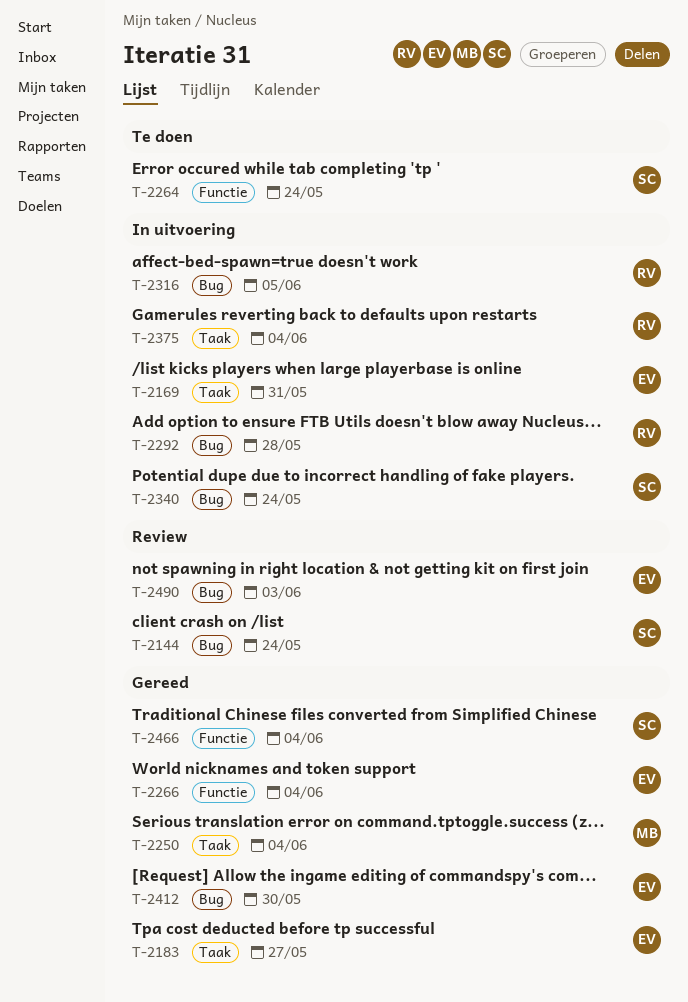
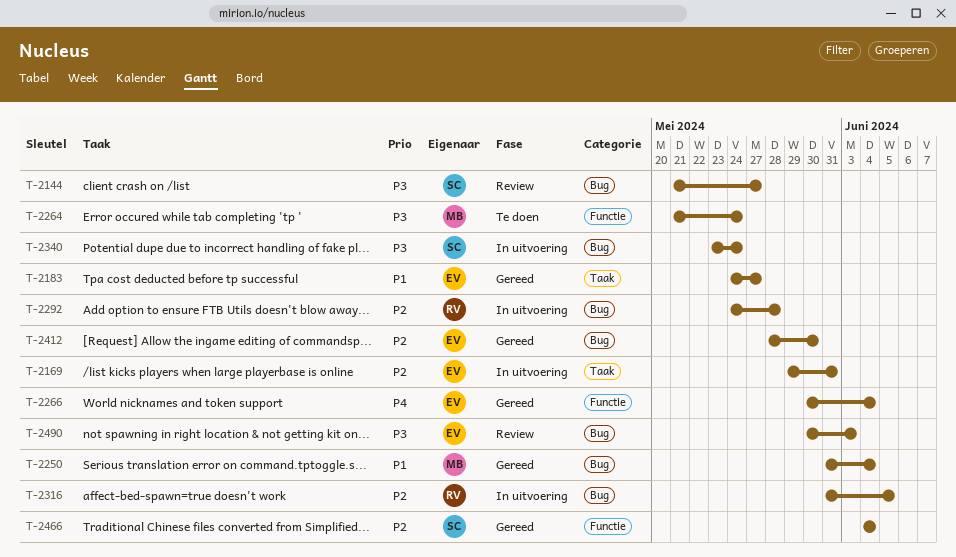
T-2144, due: May 24 -> May 27
T-2250, label: Taak -> Bug
T-2264, owner: SC -> MB
T-2375: present -> none

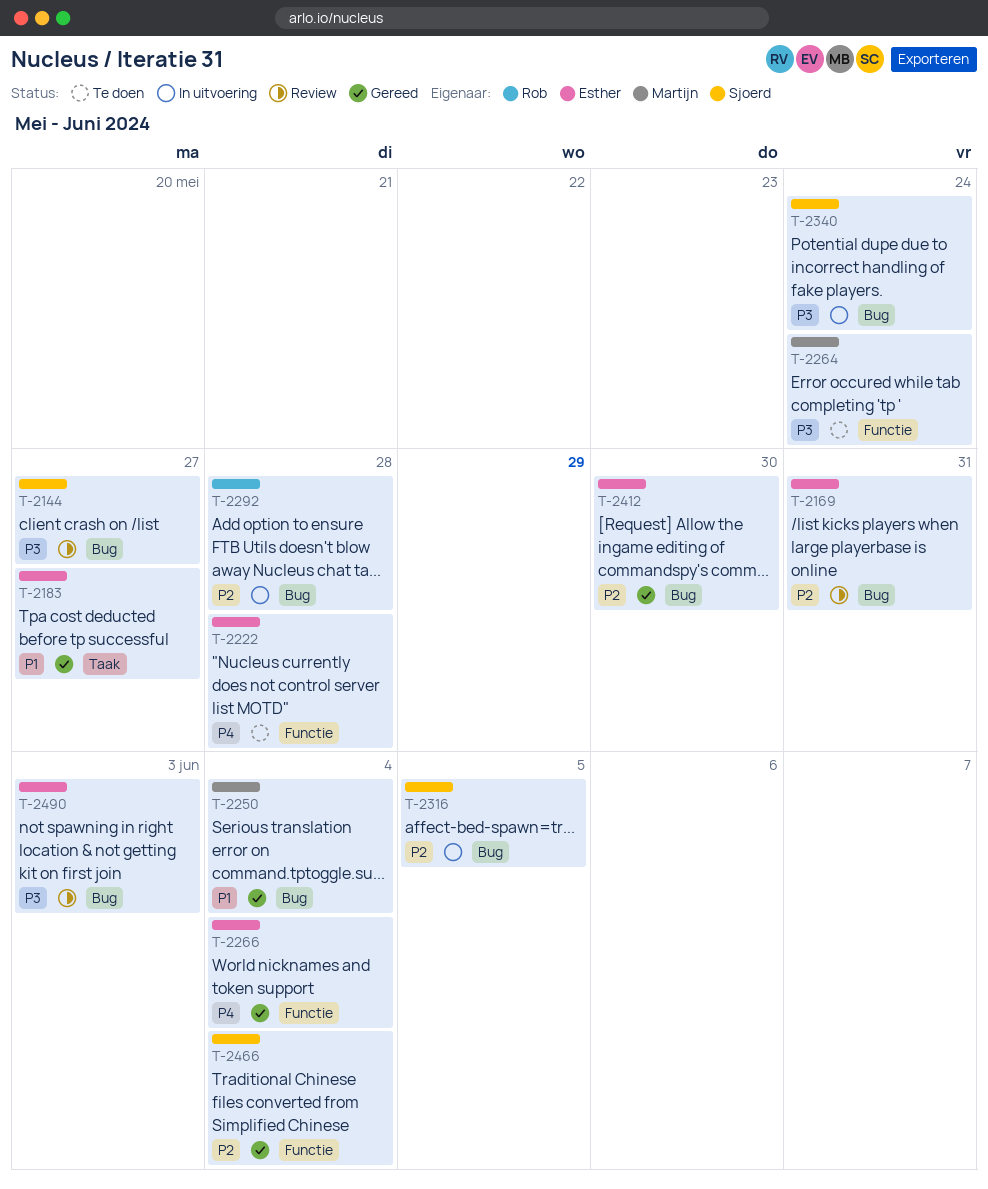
T-2169, status: In uitvoering -> Review
T-2169, label: Taak -> Bug
T-2222: none -> present
T-2316, owner: Rob -> Sjoerd

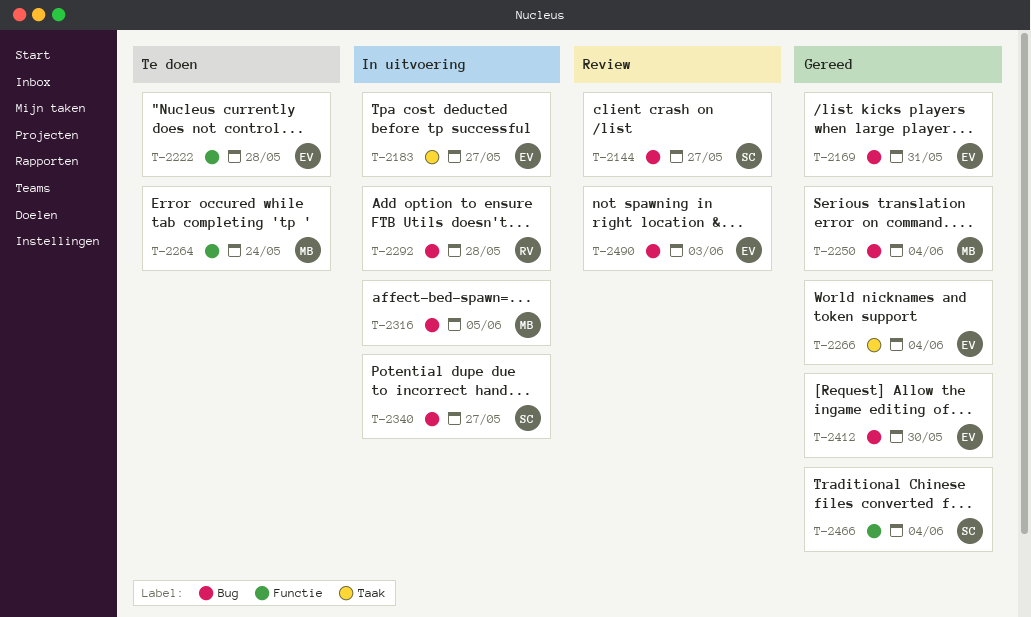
T-2169, status: Review -> Gereed
T-2183, status: Gereed -> In uitvoering
T-2266, label: Functie -> Taak
T-2316, owner: Sjoerd -> Martijn
T-2340, due: May 24 -> May 27

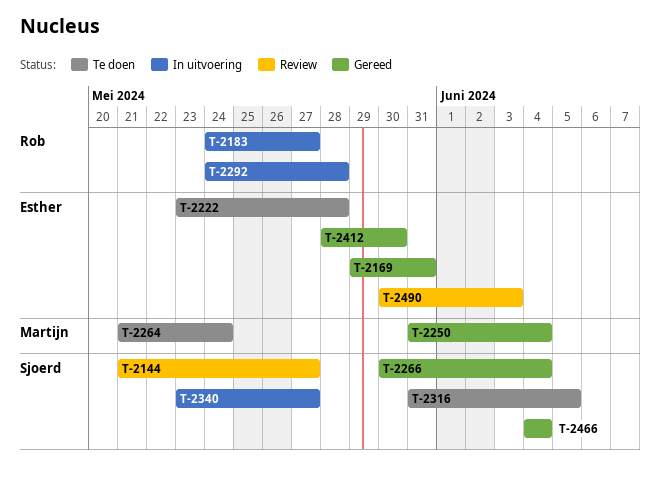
T-2183, owner: Esther -> Rob
T-2266, owner: Esther -> Sjoerd
T-2316, status: In uitvoering -> Te doen
T-2316, owner: Martijn -> Sjoerd

